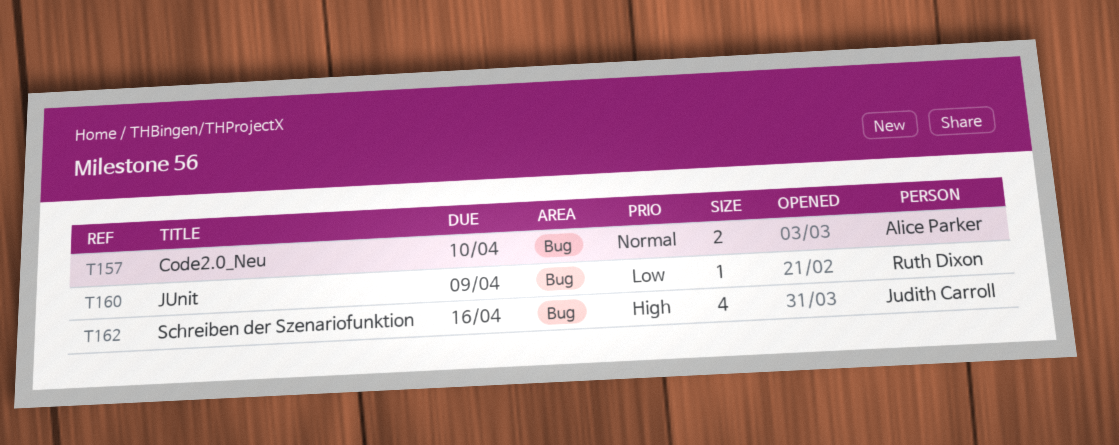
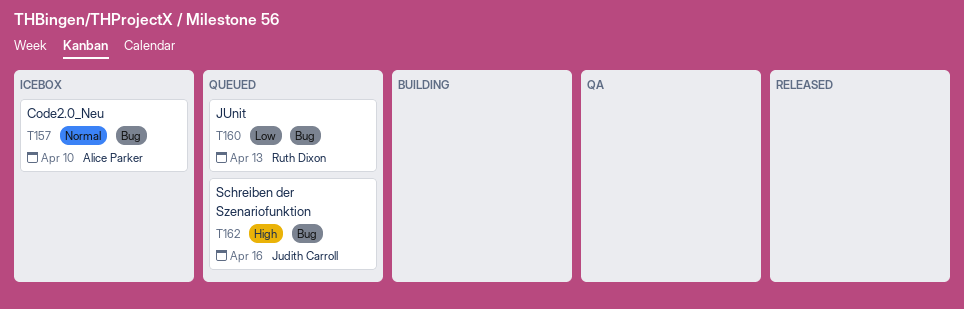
T160, due: Apr 9 -> Apr 13

